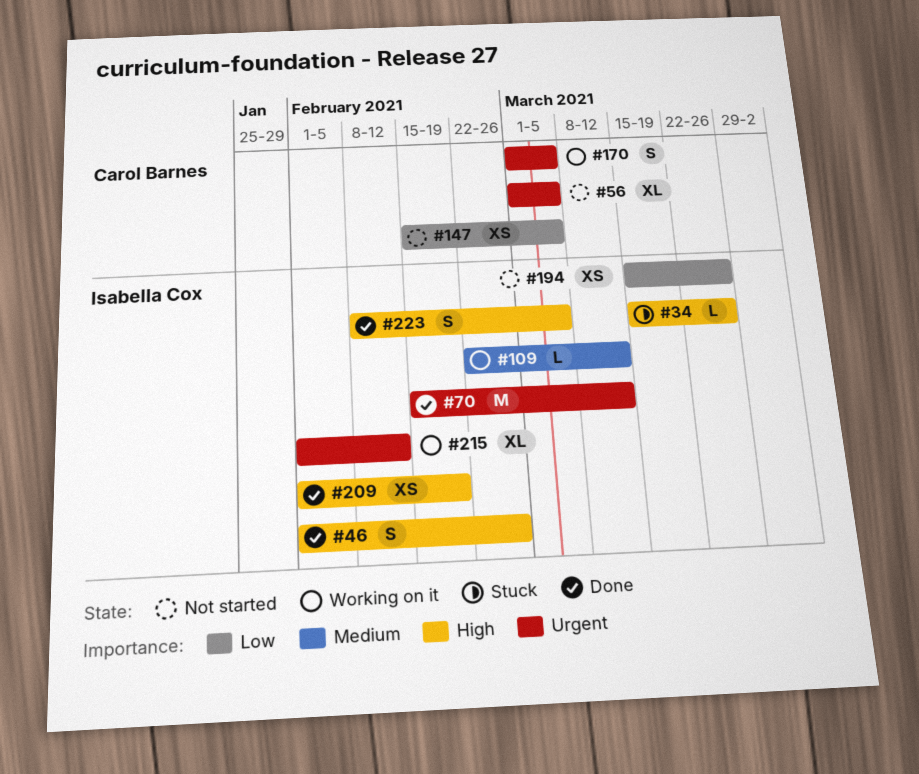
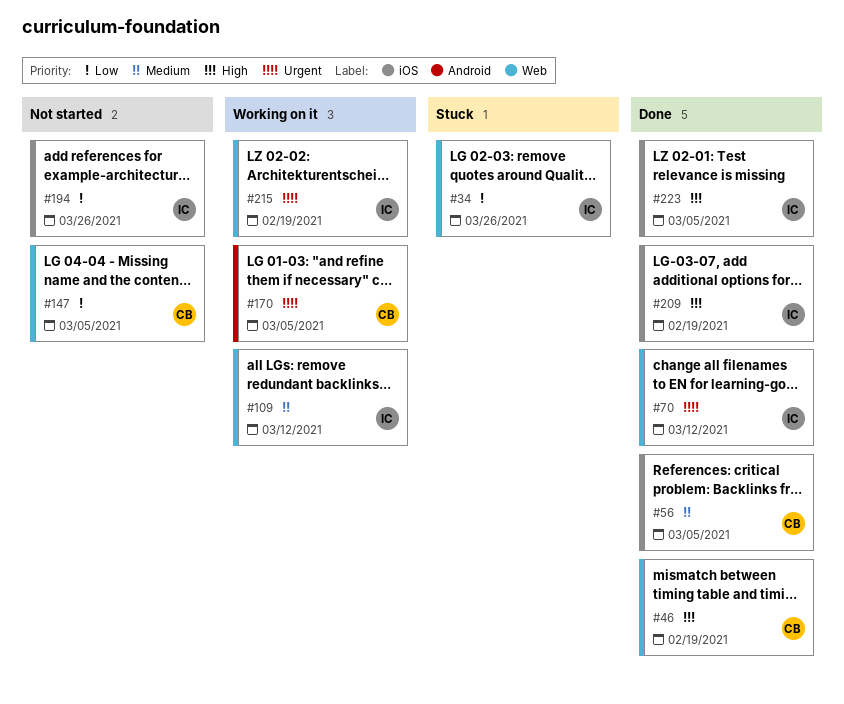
#34, priority: High -> Low
#46, owner: Isabella Cox -> Carol Barnes
#46, due: Feb 26 -> Feb 19
#56, status: Not started -> Done
#56, priority: Urgent -> Medium
#215, due: Feb 12 -> Feb 19

